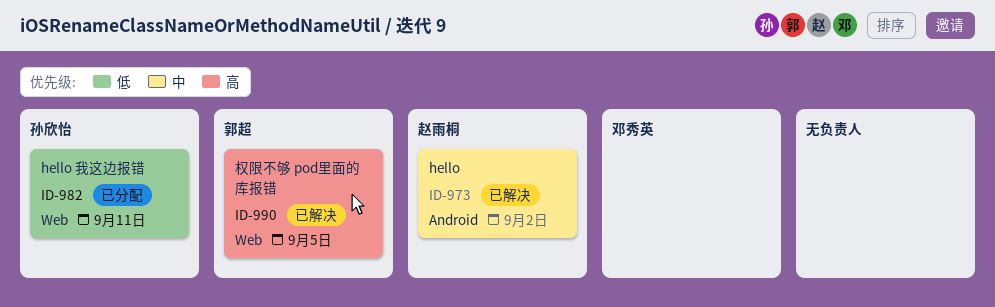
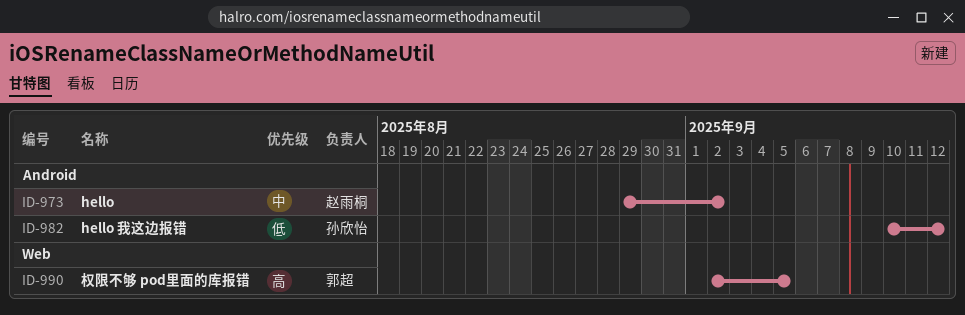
ID-982, label: Web -> Android
ID-982, due: Sep 11 -> Sep 12

